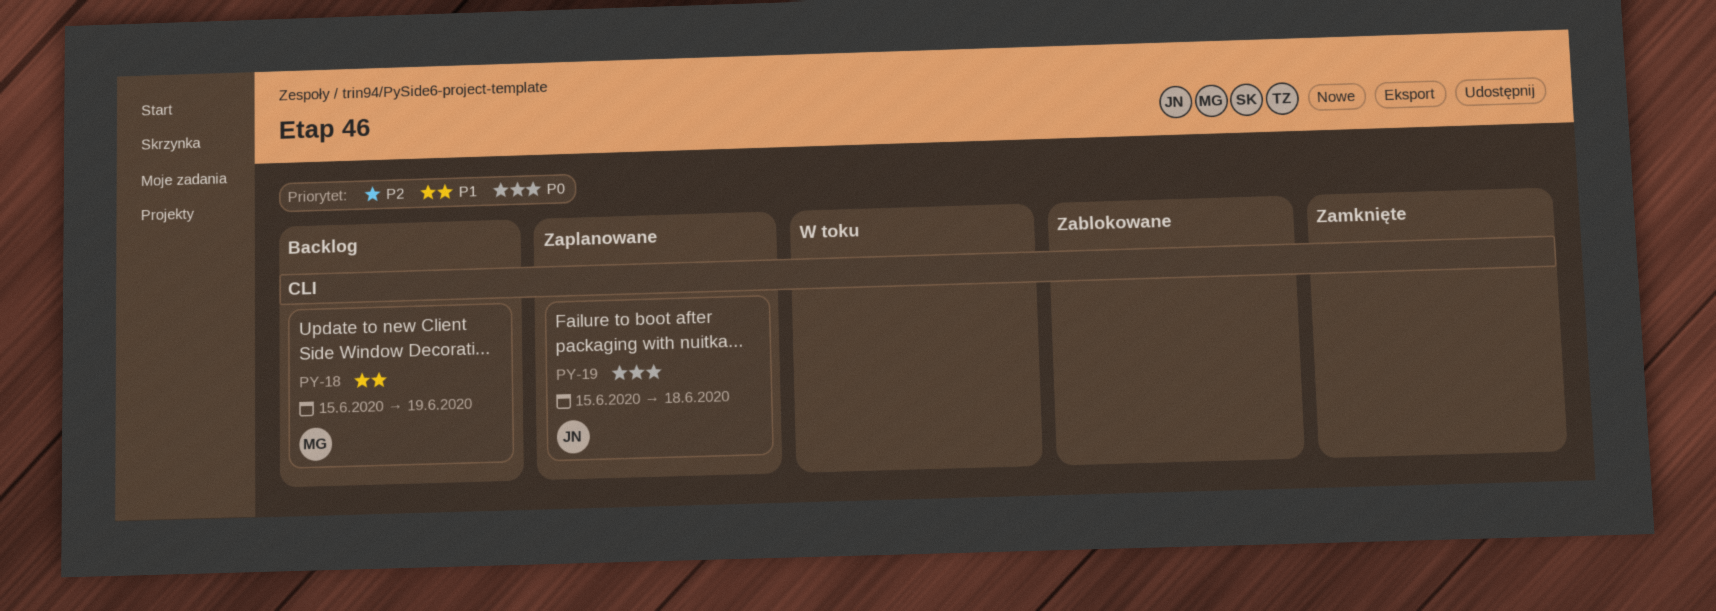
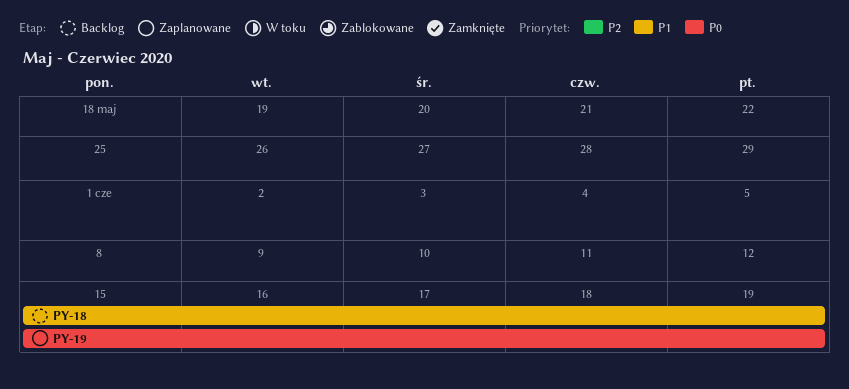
PY-19, due: Jun 18 -> Jun 19

